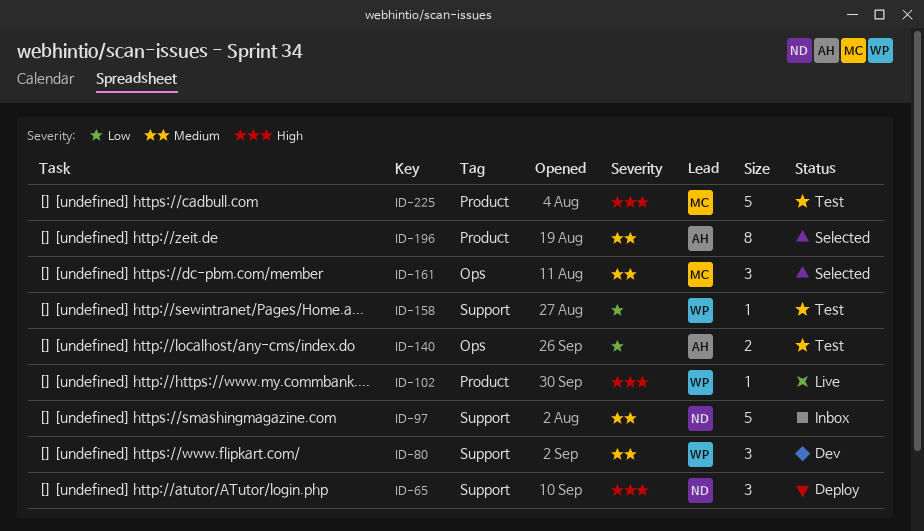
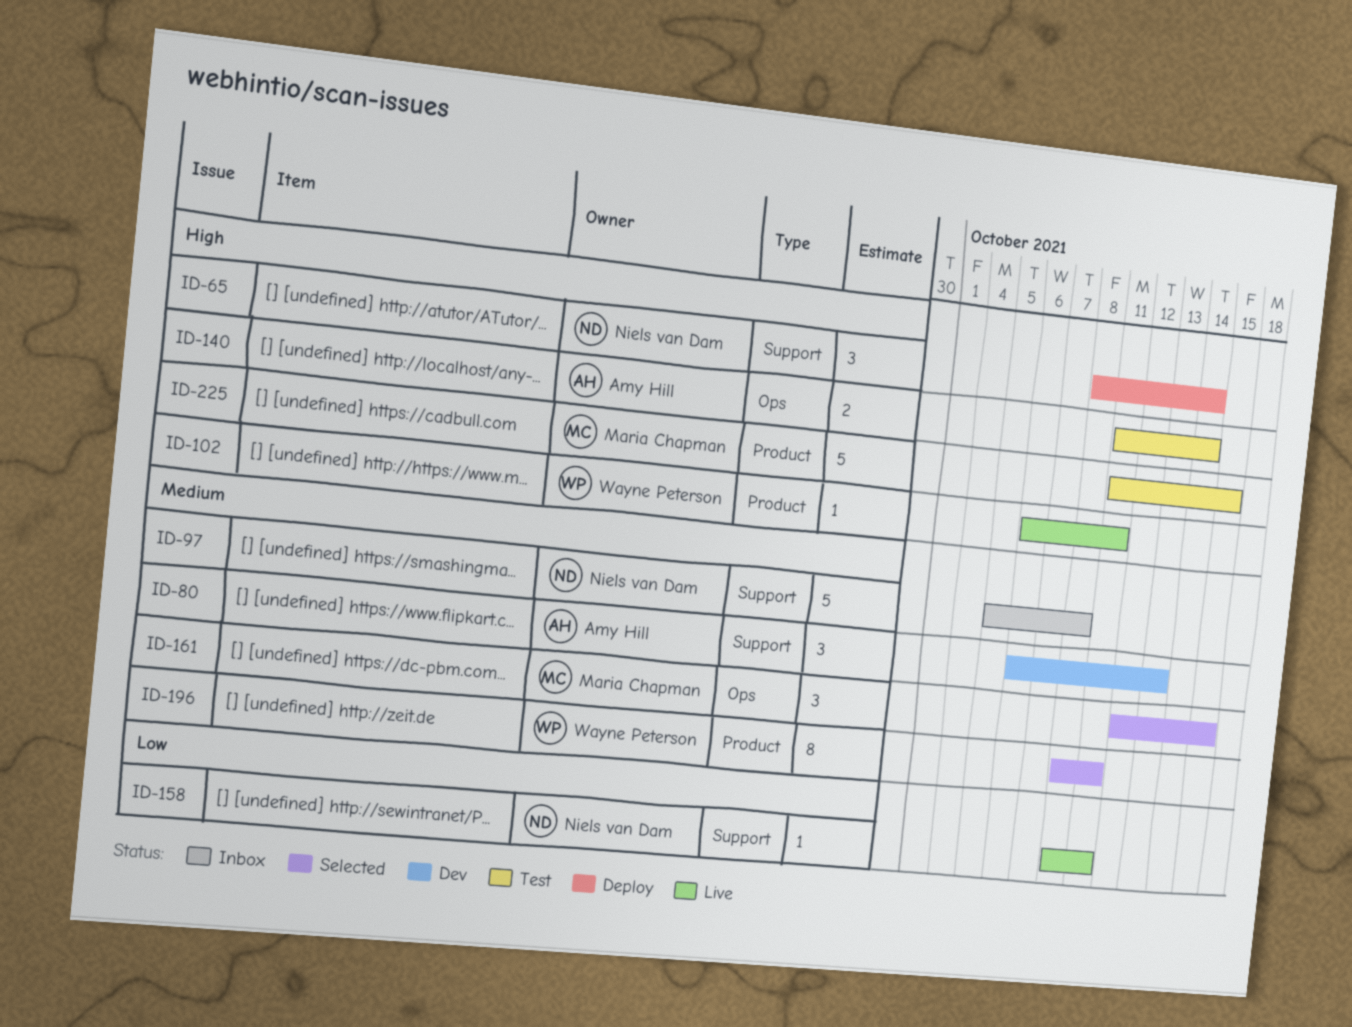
ID-80, owner: Wayne Peterson -> Amy Hill
ID-140, priority: Low -> High
ID-158, status: Test -> Live
ID-158, owner: Wayne Peterson -> Niels van Dam
ID-196, owner: Amy Hill -> Wayne Peterson

